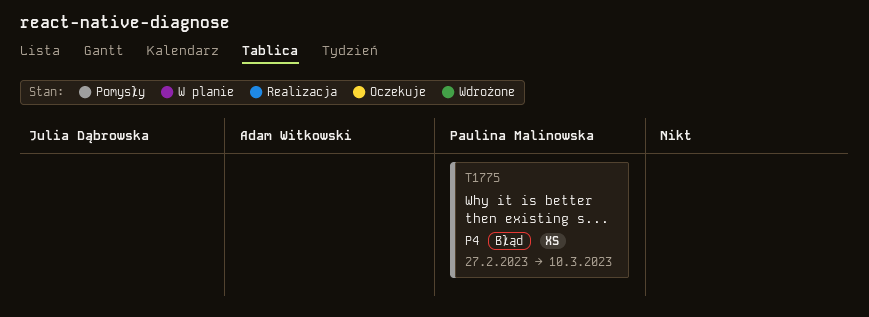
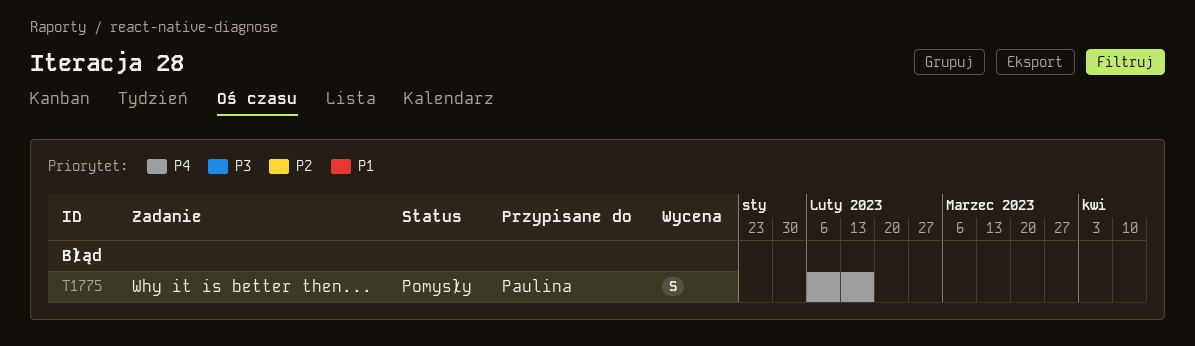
T1775, estimate: XS -> S
T1775, start: Feb 27 -> Feb 6
T1775, due: Mar 10 -> Feb 17

